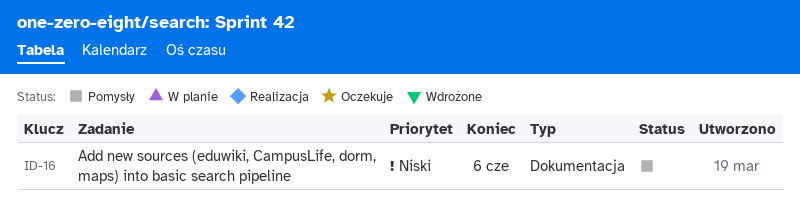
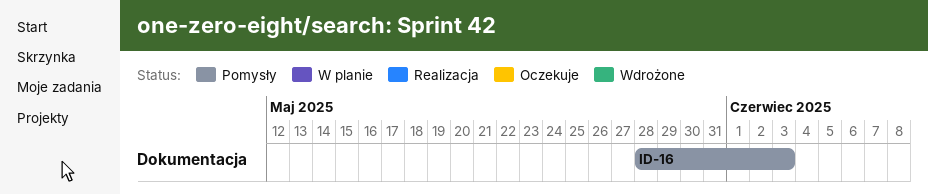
ID-16, due: Jun 6 -> Jun 3

